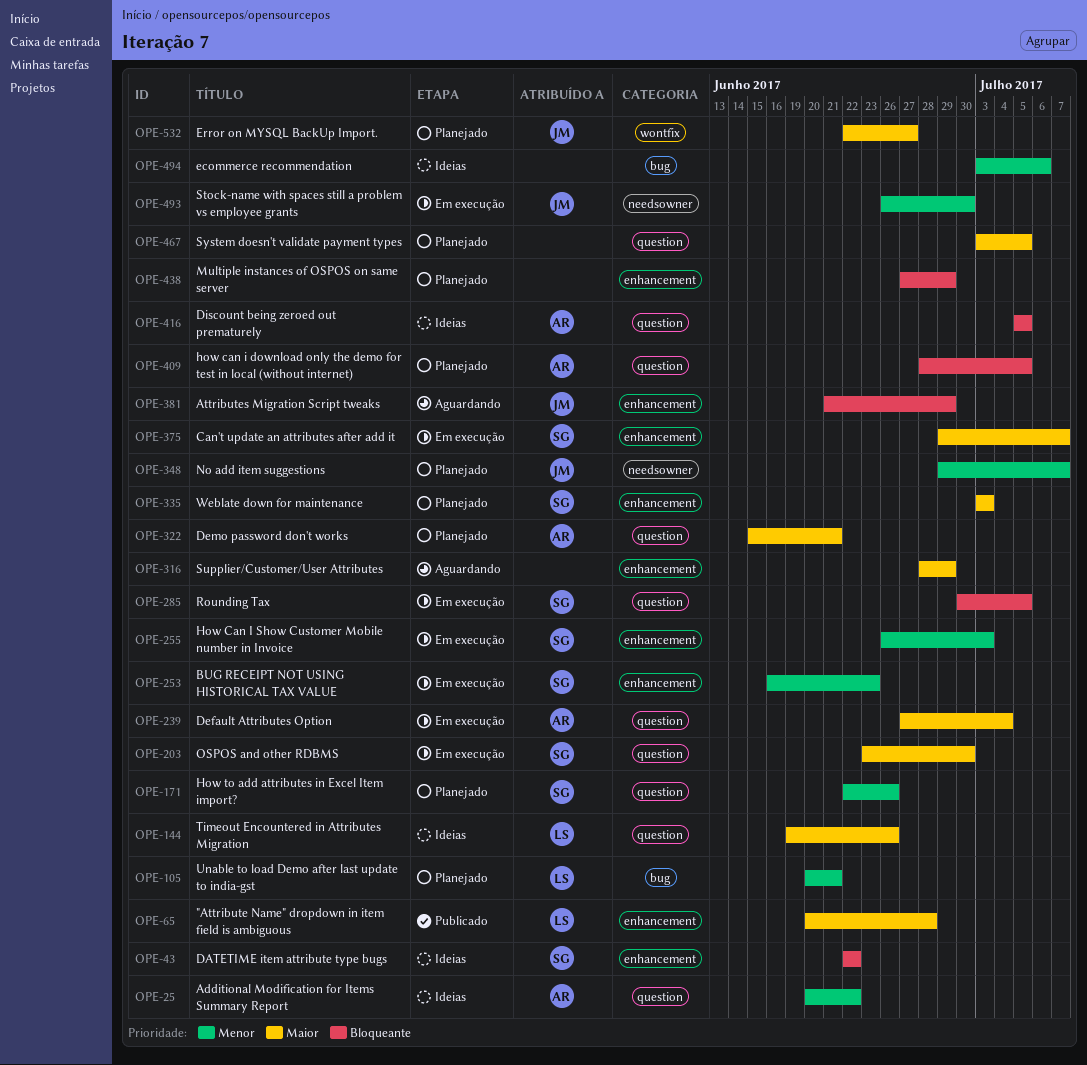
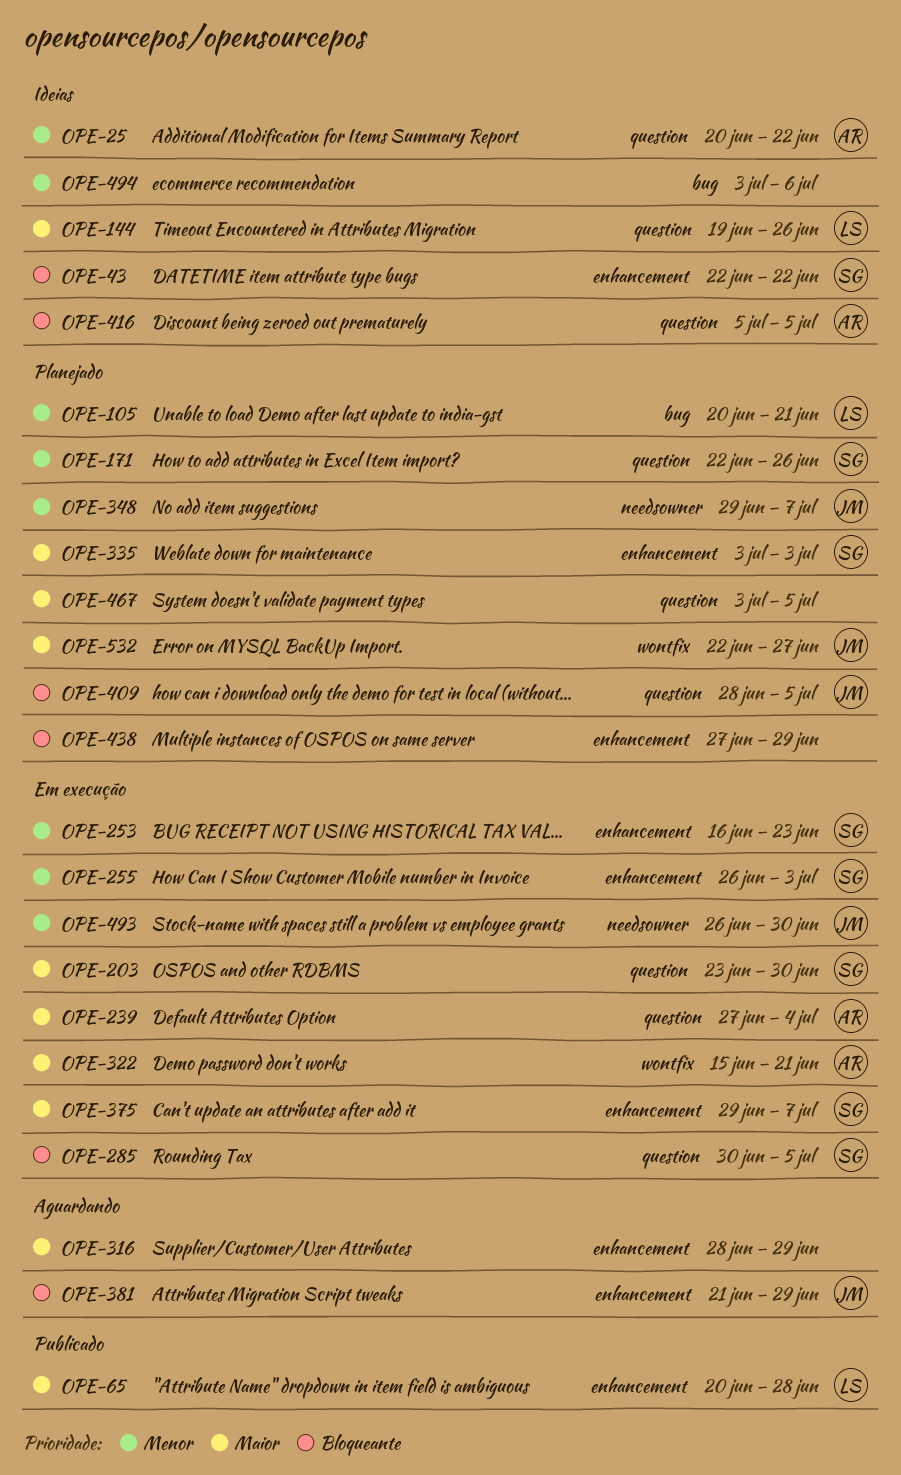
OPE-322, status: Planejado -> Em execução
OPE-322, label: question -> wontfix
OPE-409, owner: AR -> JM

